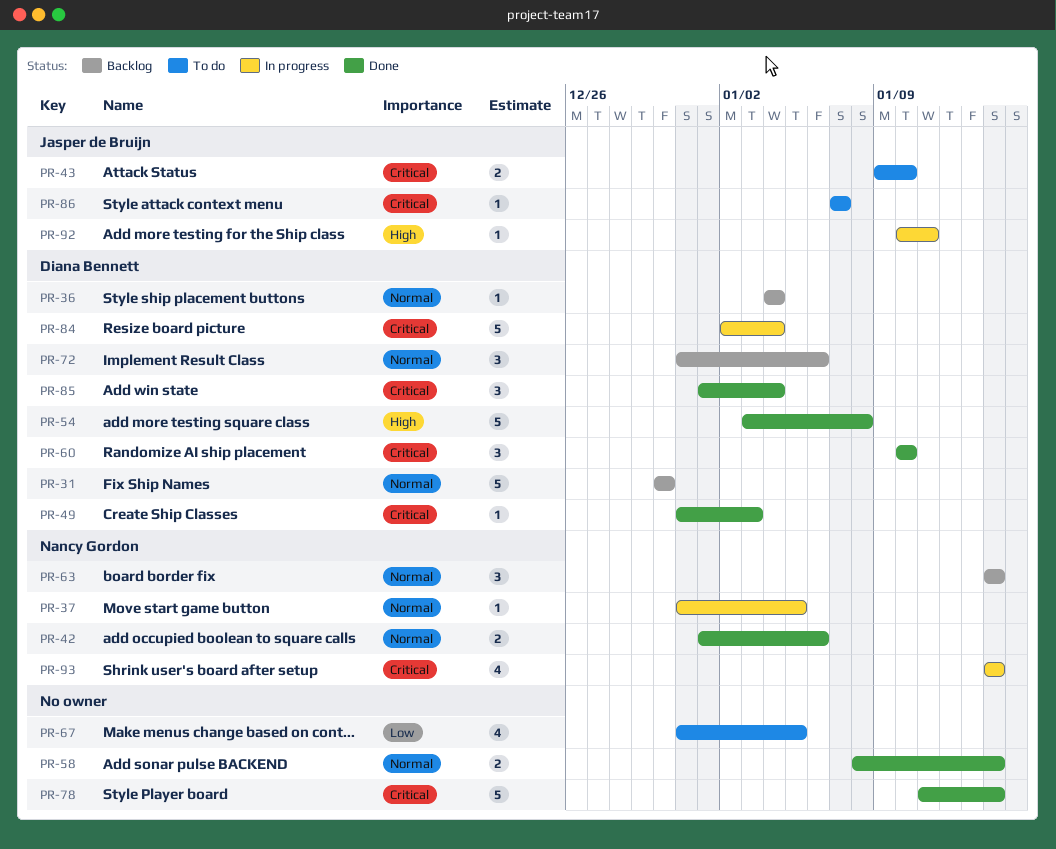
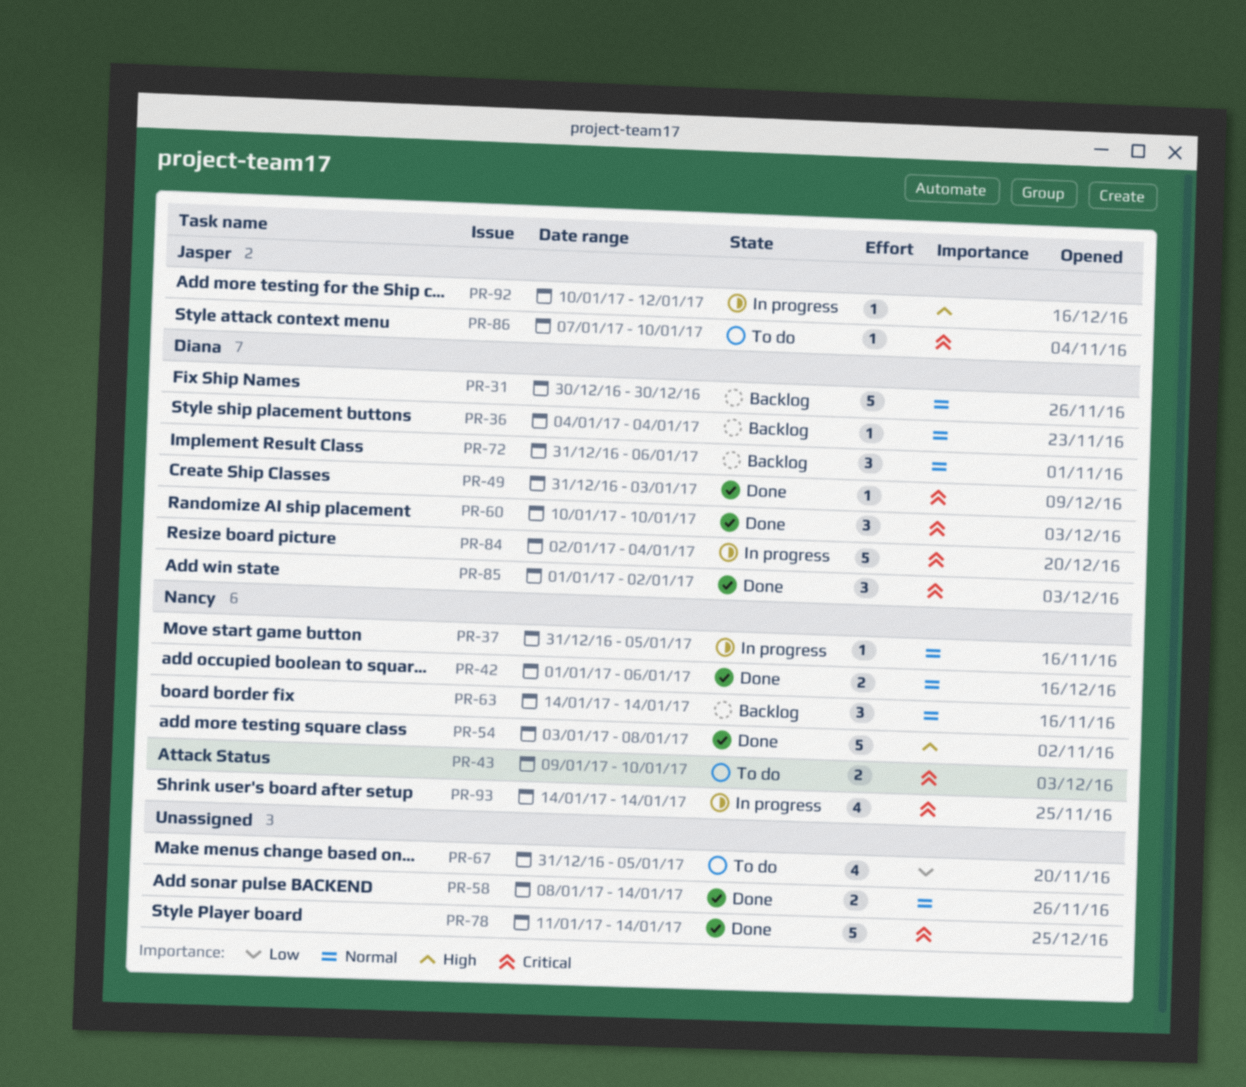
PR-43, owner: Jasper de Bruijn -> Nancy Gordon
PR-54, owner: Diana Bennett -> Nancy Gordon
PR-85, due: Jan 4 -> Jan 2
PR-86, due: Jan 7 -> Jan 10
PR-92, due: Jan 11 -> Jan 12

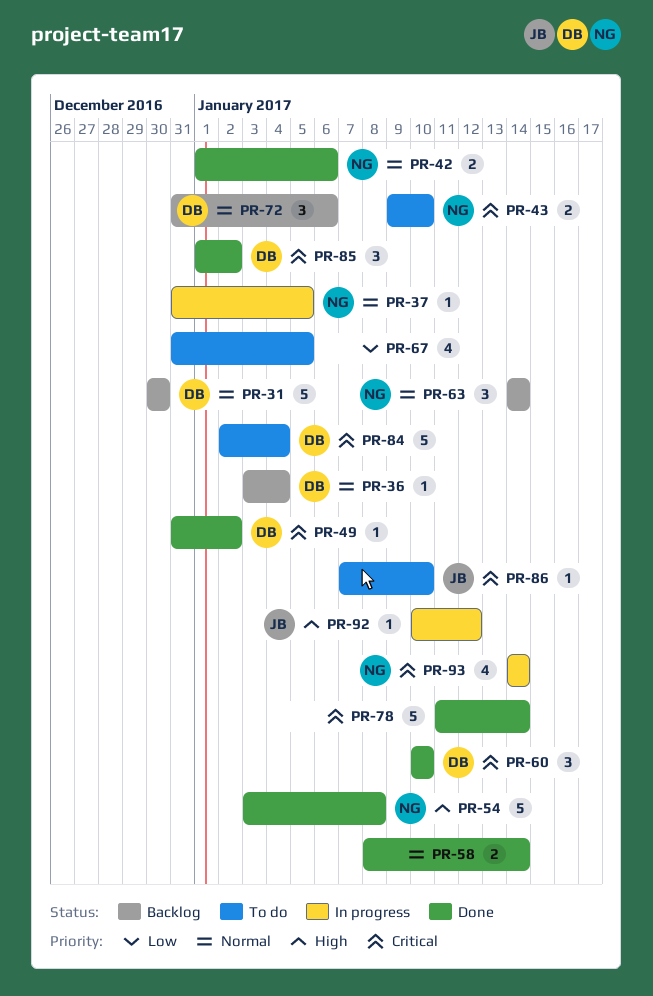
PR-36, start: Jan 4 -> Jan 3
PR-49, due: Jan 3 -> Jan 2
PR-84, status: In progress -> To do

